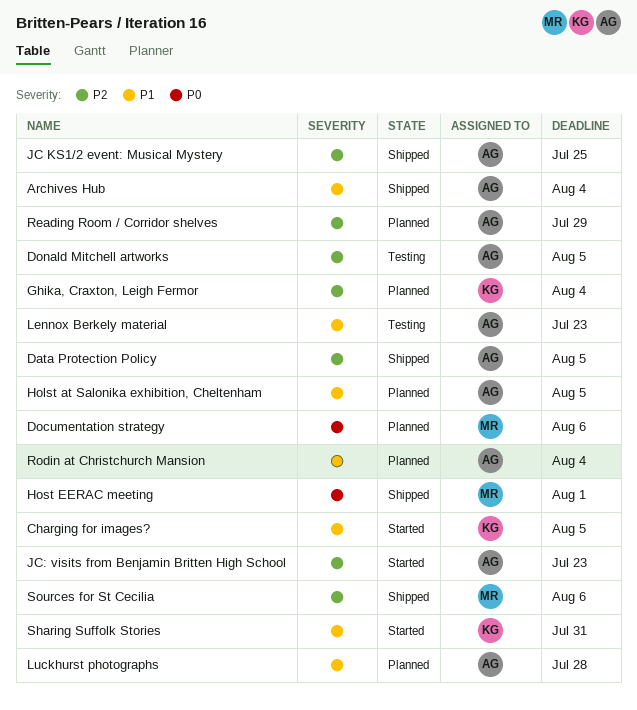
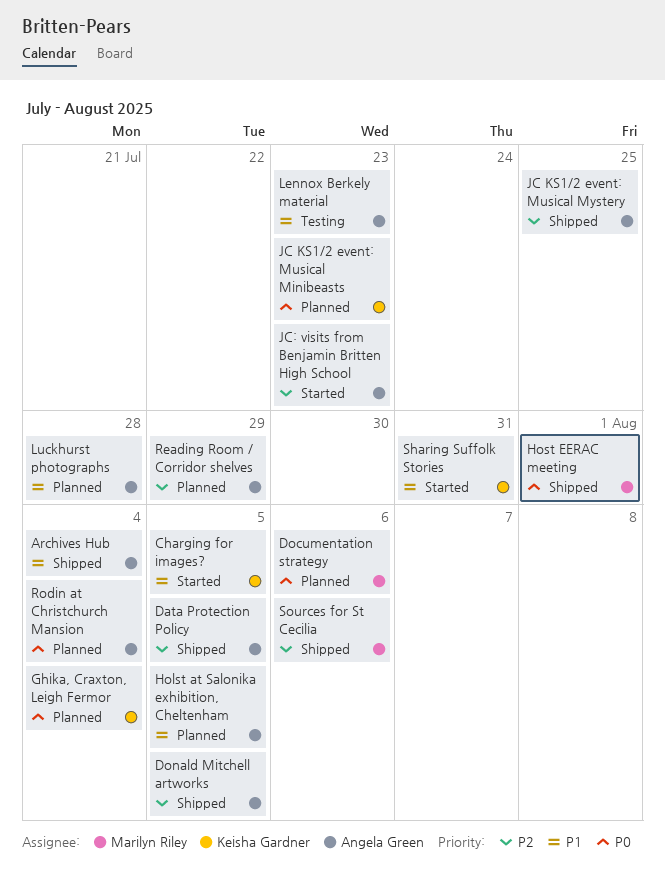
Donald Mitchell artworks, status: Testing -> Shipped
Ghika, Craxton, Leigh Fermor, priority: P2 -> P0
JC KS1/2 event: Musical Minibeasts: none -> present
Rodin at Christchurch Mansion, priority: P1 -> P0

